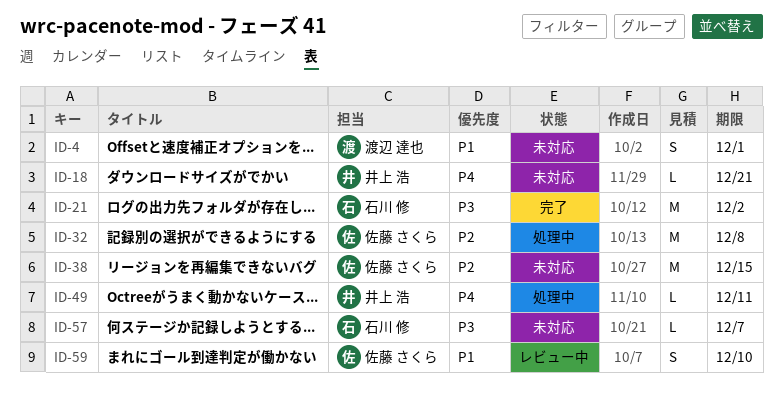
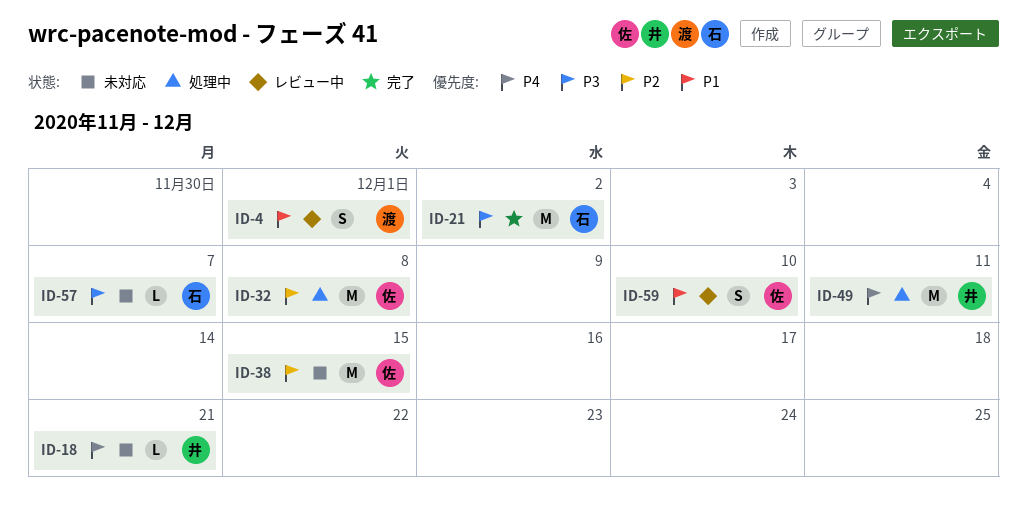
ID-4, status: 未対応 -> レビュー中
ID-49, estimate: L -> M

